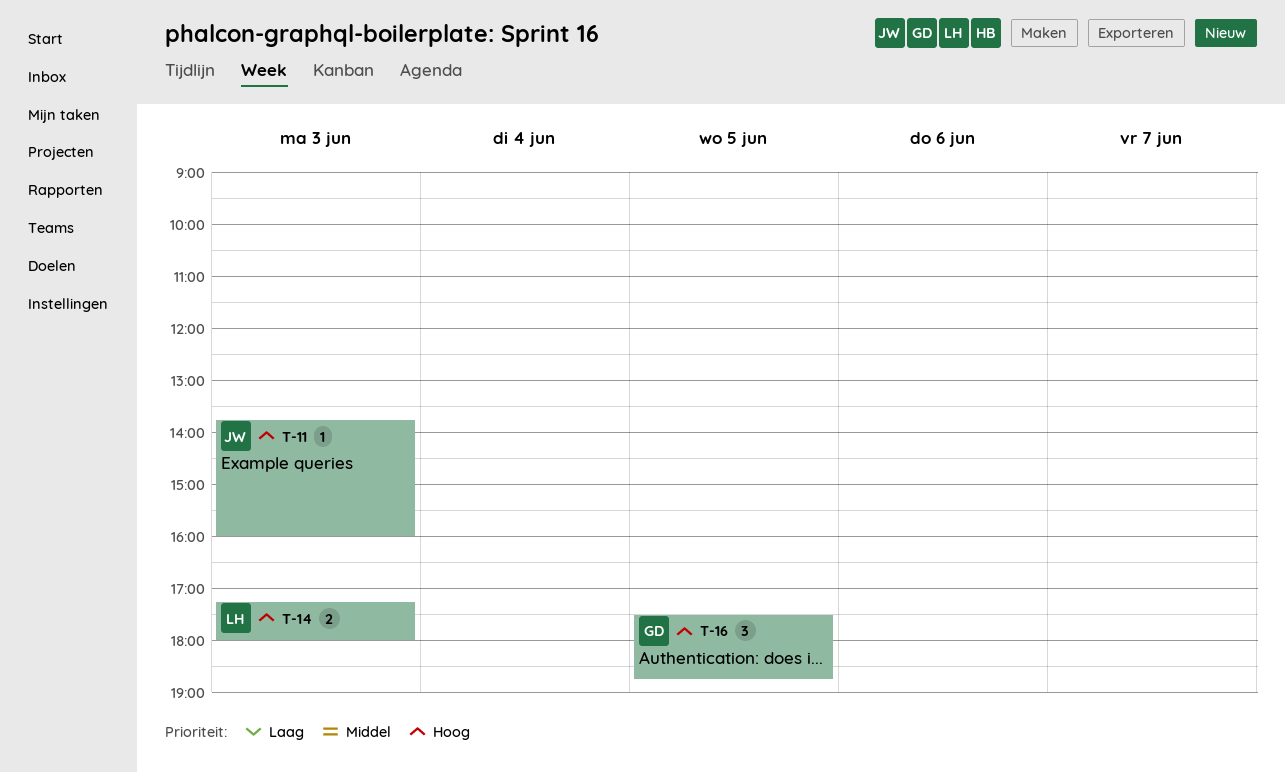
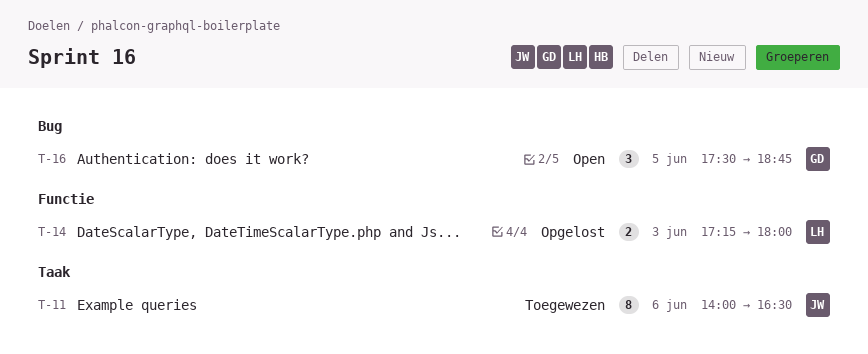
T-11, estimate: 1 -> 8
T-11, day: Jun 3 -> Jun 6
T-11, begins: 13:45 -> 14:00
T-11, ends: 16:00 -> 16:30

